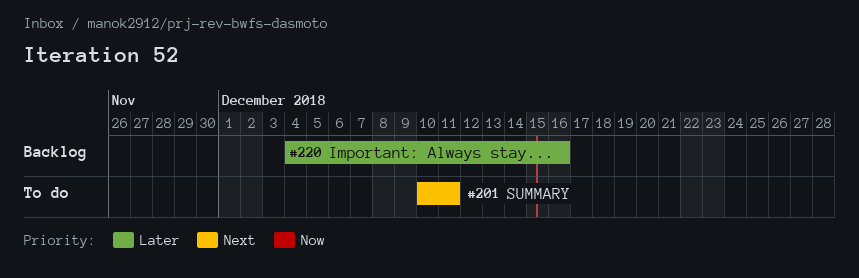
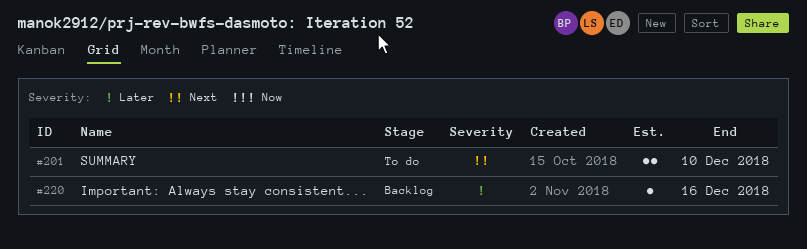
#201, due: Dec 11 -> Dec 10

